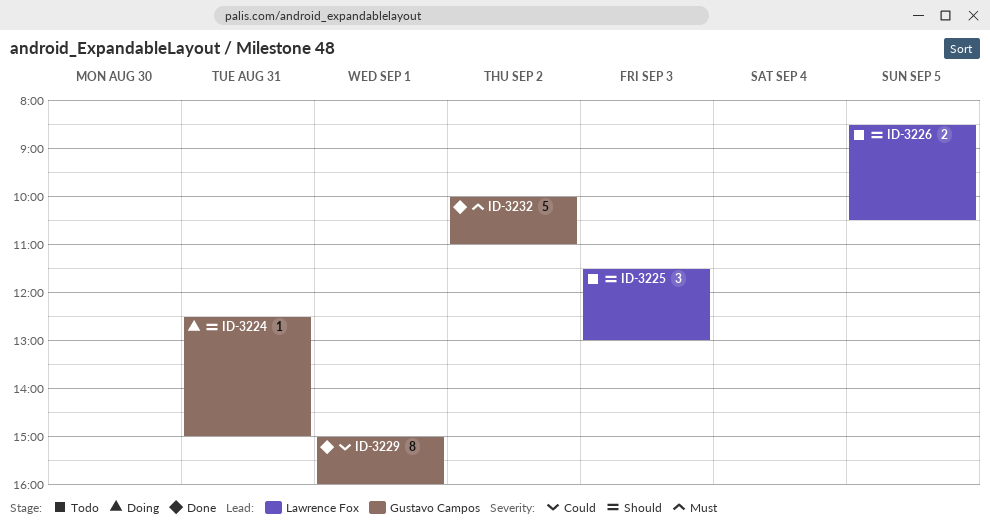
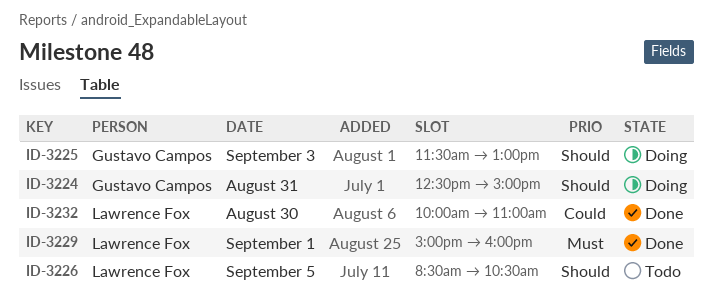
ID-3225, status: Todo -> Doing
ID-3225, owner: Lawrence Fox -> Gustavo Campos
ID-3229, owner: Gustavo Campos -> Lawrence Fox
ID-3229, priority: Could -> Must
ID-3232, owner: Gustavo Campos -> Lawrence Fox
ID-3232, priority: Must -> Could
ID-3232, day: Sep 2 -> Aug 30

